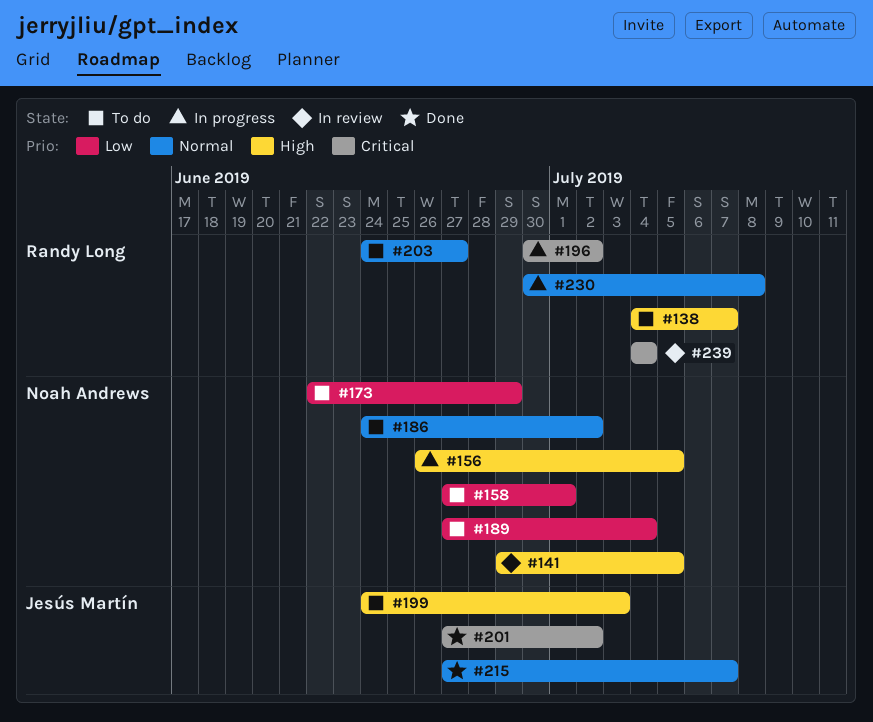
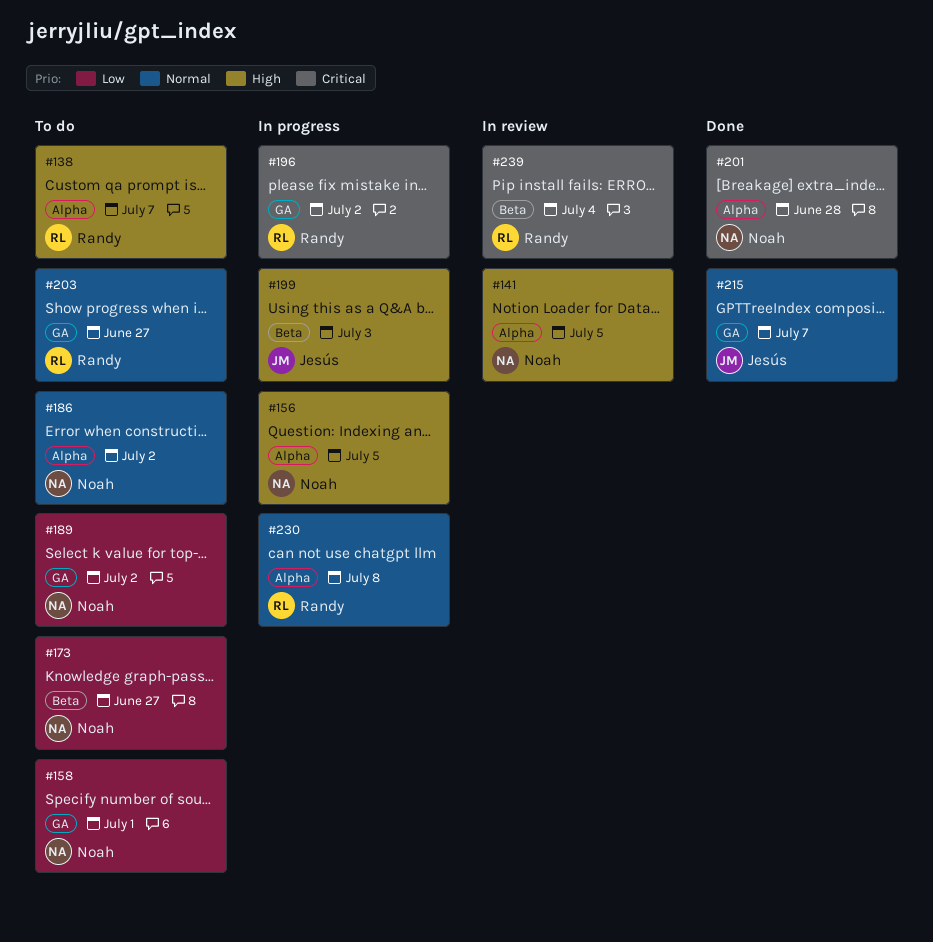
#173, due: Jun 29 -> Jun 27
#189, due: Jul 4 -> Jul 2
#199, status: To do -> In progress
#201, owner: Jesús Martín -> Noah Andrews
#201, due: Jul 2 -> Jun 28

